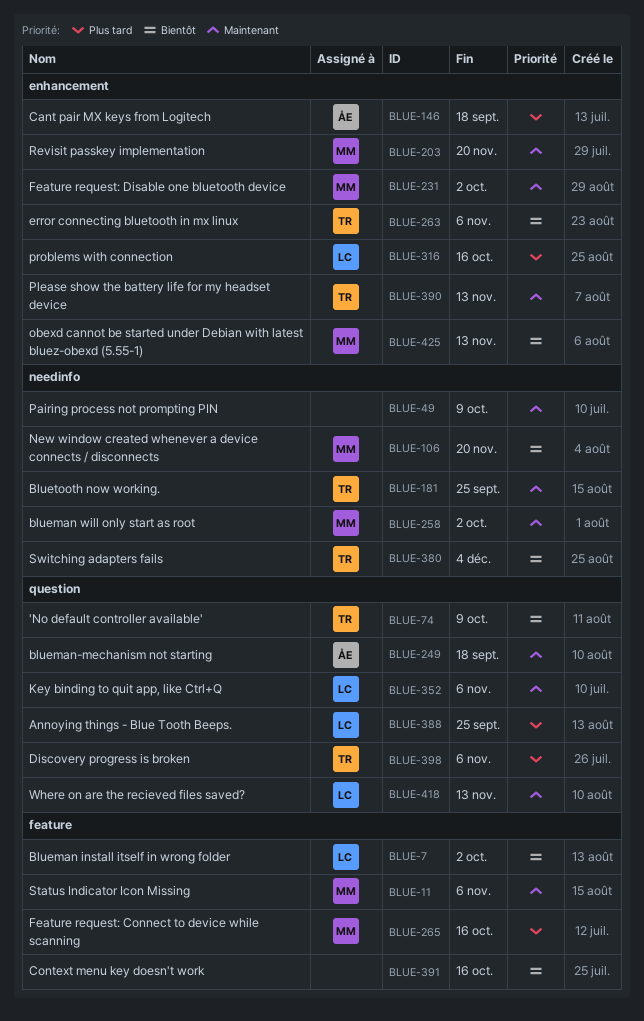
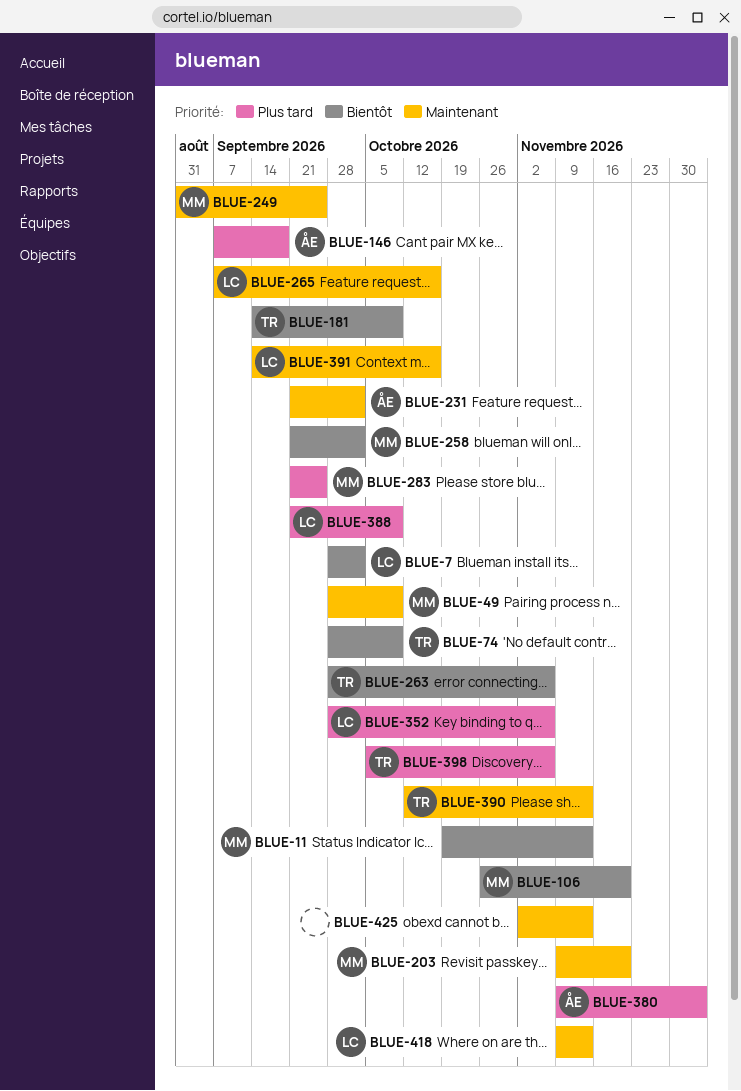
BLUE-11, priority: Maintenant -> Bientôt
BLUE-11, due: Nov 6 -> Nov 13
BLUE-49, owner: none -> MM
BLUE-181, priority: Maintenant -> Bientôt
BLUE-181, due: Sep 25 -> Oct 9
BLUE-231, owner: MM -> ÅE
BLUE-249, owner: ÅE -> MM
BLUE-249, due: Sep 18 -> Sep 25
BLUE-258, priority: Maintenant -> Bientôt
BLUE-265, owner: MM -> LC
BLUE-265, priority: Plus tard -> Maintenant
BLUE-283: none -> present
BLUE-316: present -> none
BLUE-352, priority: Maintenant -> Plus tard
BLUE-380, owner: TR -> ÅE
BLUE-380, priority: Bientôt -> Plus tard
BLUE-388, due: Sep 25 -> Oct 9
BLUE-391, owner: none -> LC
BLUE-391, priority: Bientôt -> Maintenant
BLUE-425, owner: MM -> none
BLUE-425, priority: Bientôt -> Maintenant

